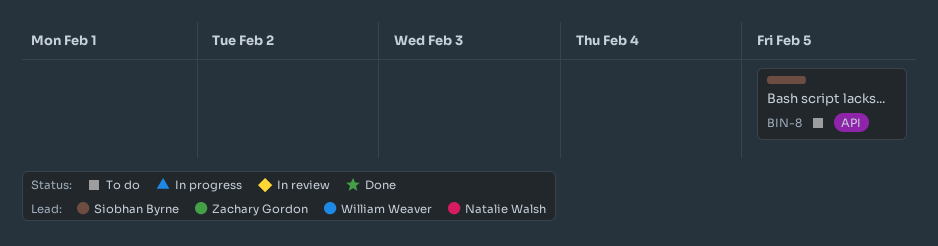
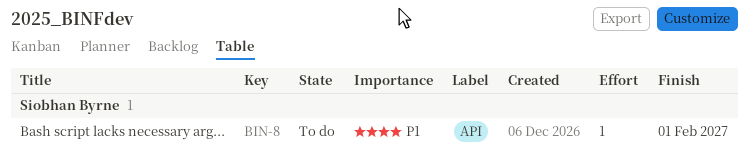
BIN-8, due: Feb 5 -> Feb 1

